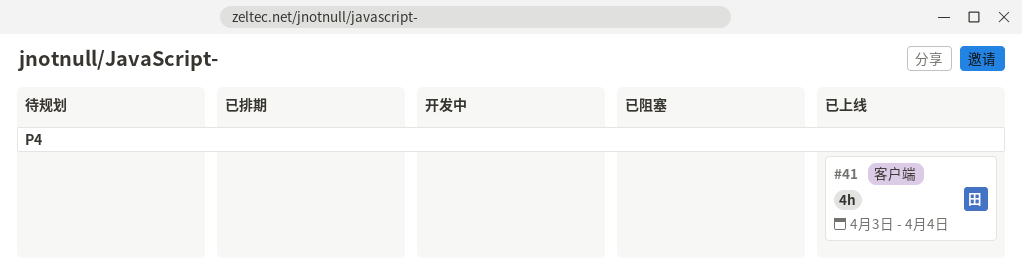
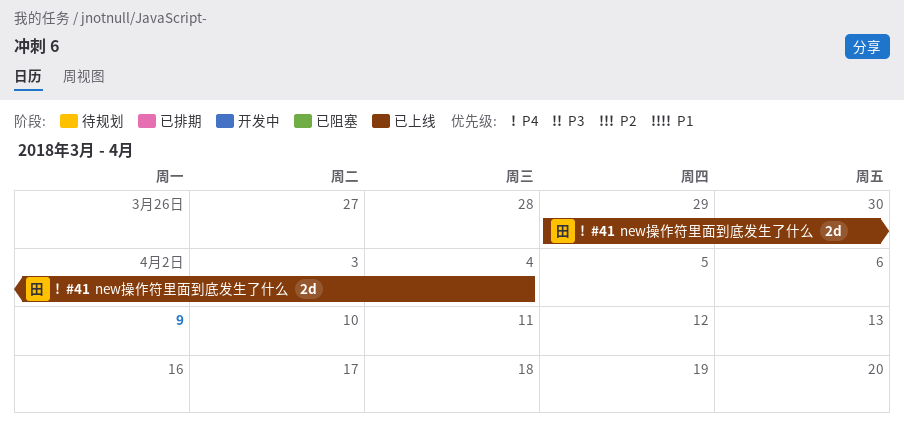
#41, estimate: 4h -> 2d
#41, start: Apr 3 -> Mar 29

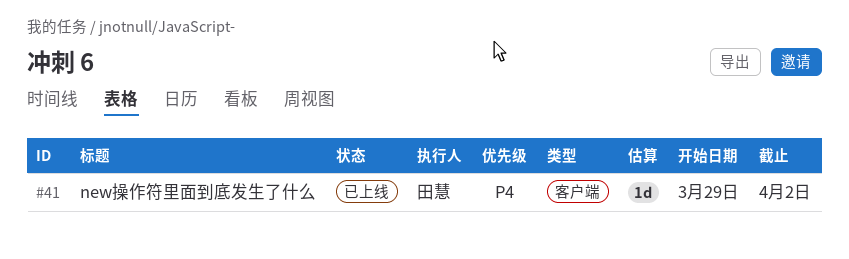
#41, estimate: 2d -> 1d
#41, due: Apr 4 -> Apr 2

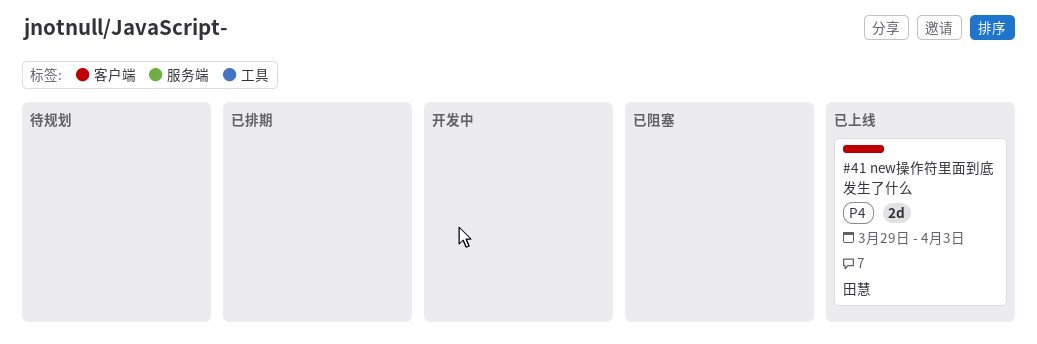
#41, estimate: 1d -> 2d
#41, due: Apr 2 -> Apr 3

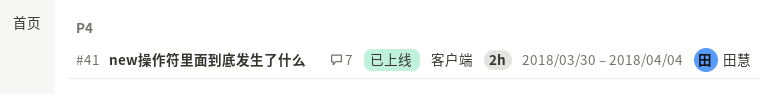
#41, estimate: 2d -> 2h
#41, start: Mar 29 -> Mar 30
#41, due: Apr 3 -> Apr 4

